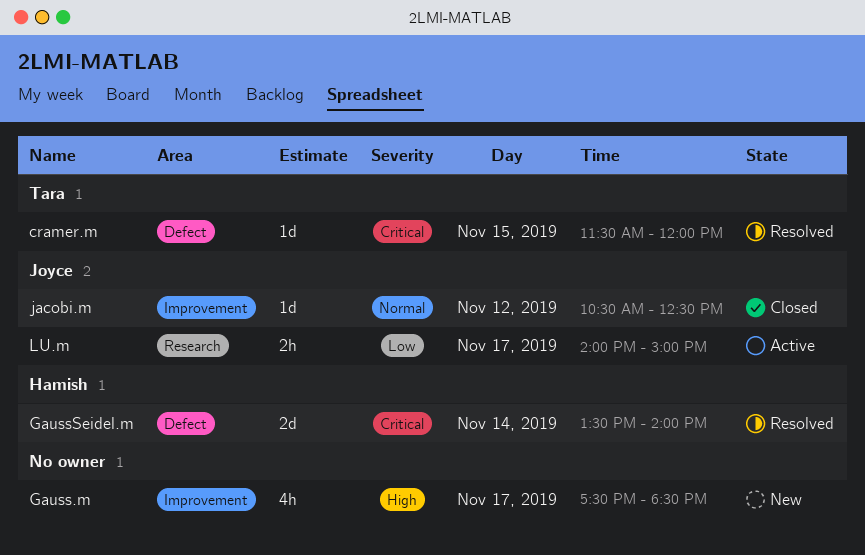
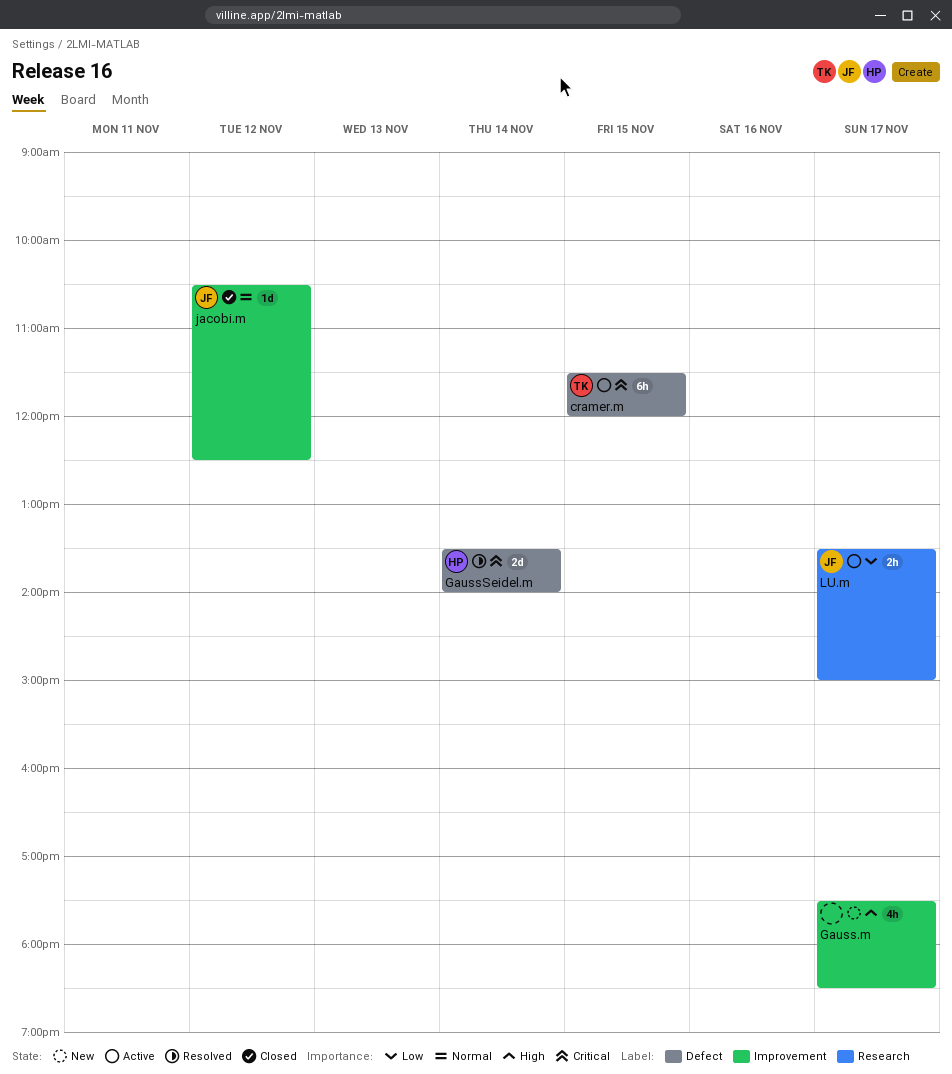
cramer.m, status: Resolved -> Active
cramer.m, estimate: 1d -> 6h
LU.m, begins: 14:00 -> 13:30

